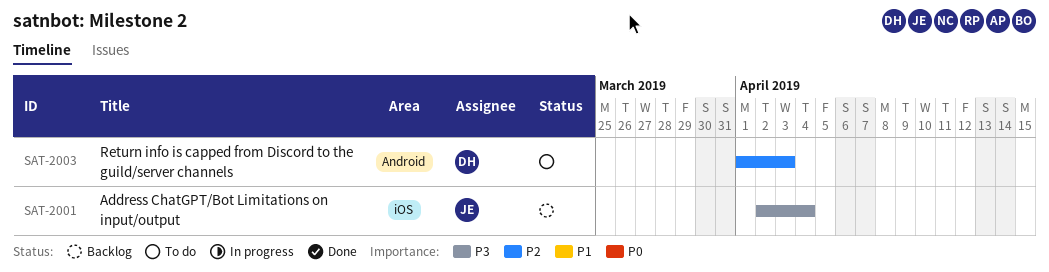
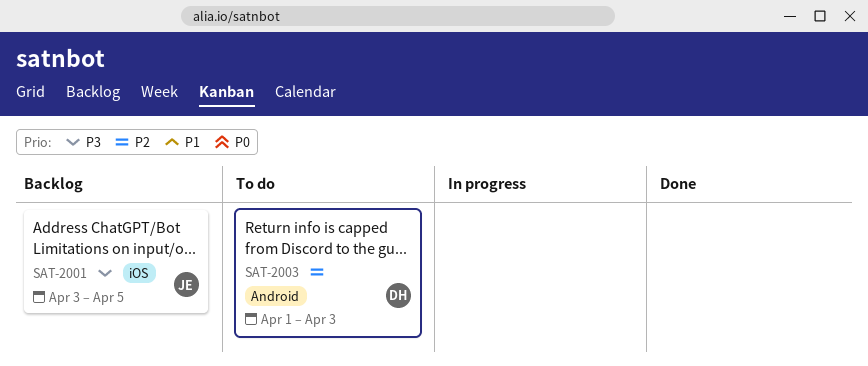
SAT-2001, start: Apr 2 -> Apr 3
SAT-2001, due: Apr 4 -> Apr 5

